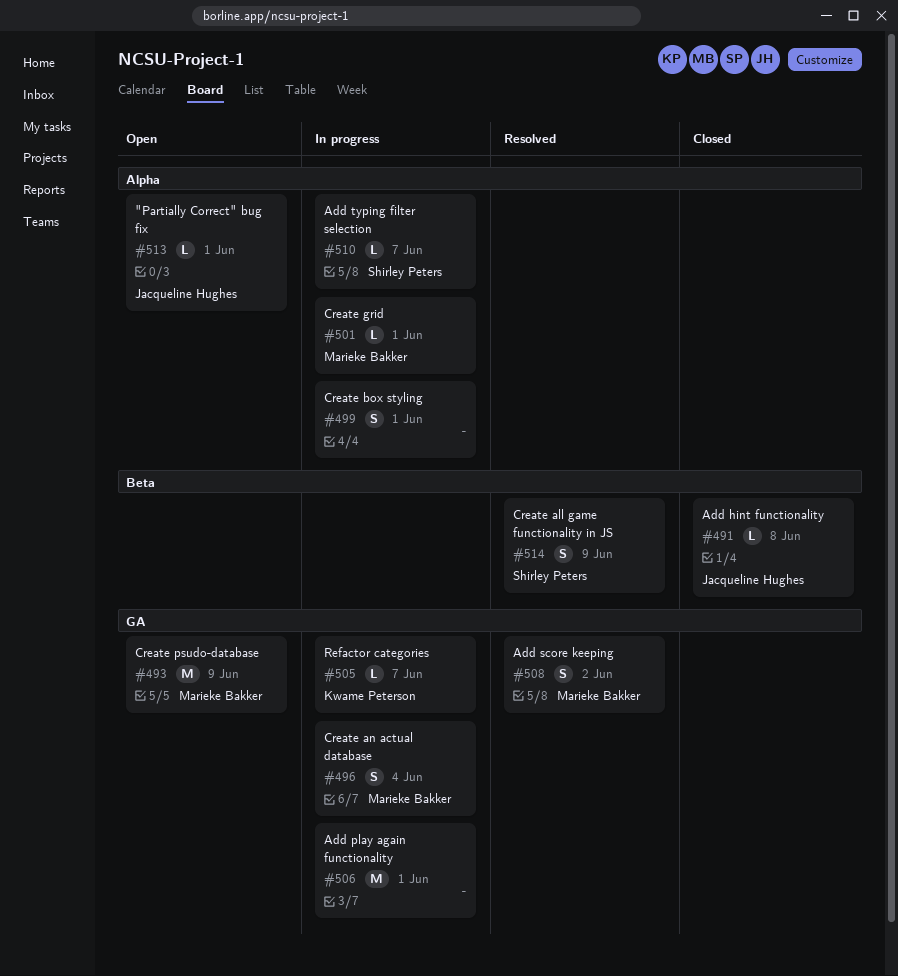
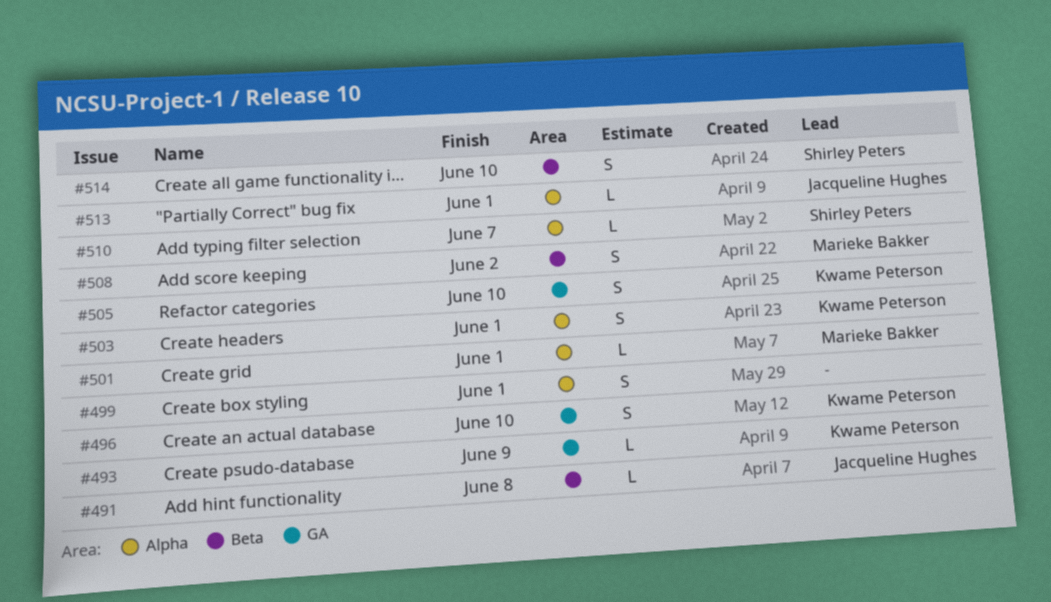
#493, owner: Marieke Bakker -> Kwame Peterson
#493, estimate: M -> L
#496, owner: Marieke Bakker -> Kwame Peterson
#496, due: Jun 4 -> Jun 10
#503: none -> present
#505, estimate: L -> S
#505, due: Jun 7 -> Jun 10
#506: present -> none
#508, label: GA -> Beta
#514, due: Jun 9 -> Jun 10

